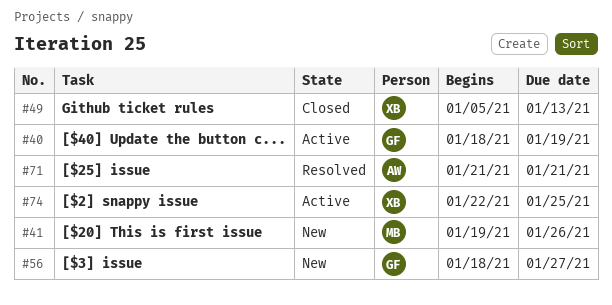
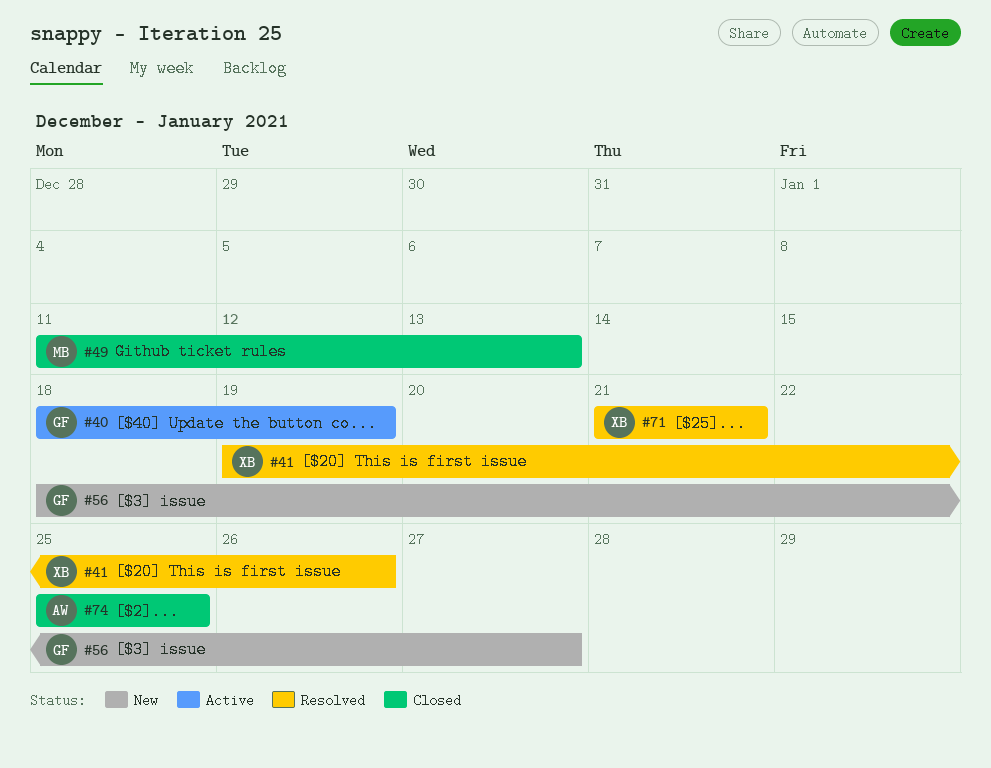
#41, status: New -> Resolved
#41, owner: MB -> XB
#49, owner: XB -> MB
#49, start: Jan 5 -> Jan 11
#71, owner: AW -> XB
#74, status: Active -> Closed
#74, owner: XB -> AW
#74, start: Jan 22 -> Jan 25

